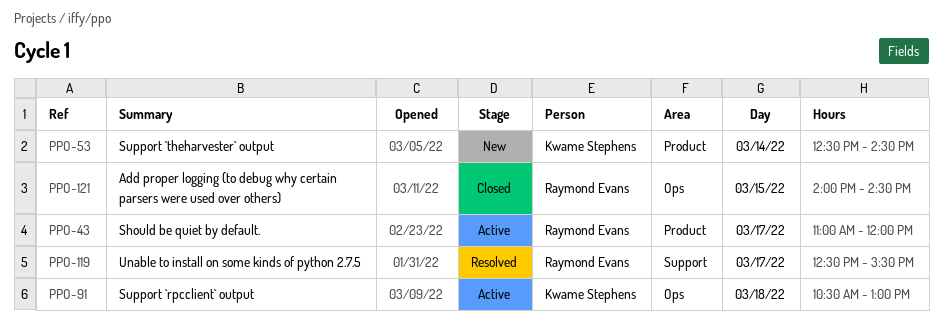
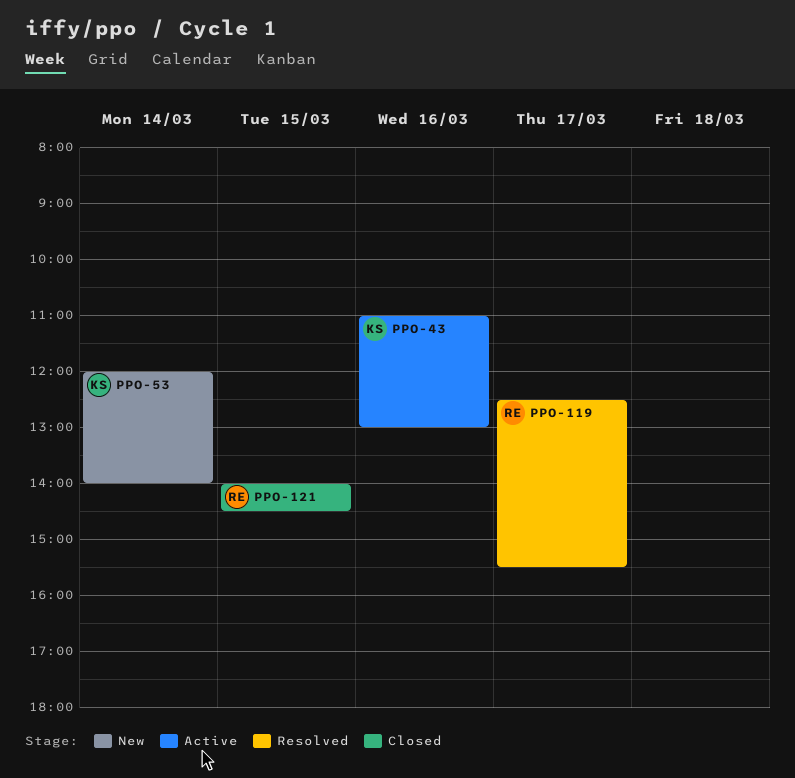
PPO-43, owner: Raymond Evans -> Kwame Stephens
PPO-43, day: Mar 17 -> Mar 16
PPO-43, ends: 12:00 -> 13:00
PPO-53, begins: 12:30 -> 12:00
PPO-53, ends: 14:30 -> 14:00
PPO-91: present -> none

